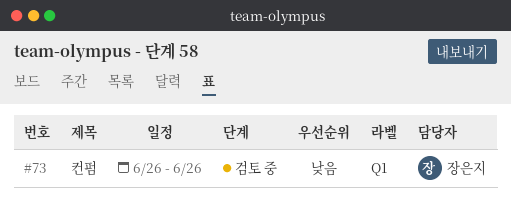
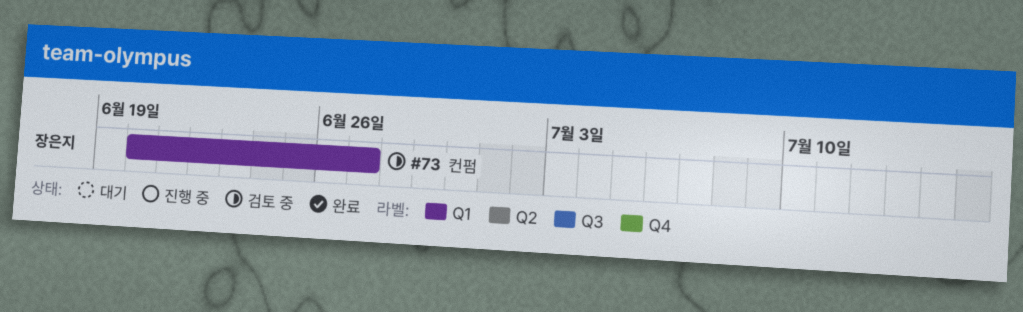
#73, start: Jun 26 -> Jun 20
#73, due: Jun 26 -> Jun 27

